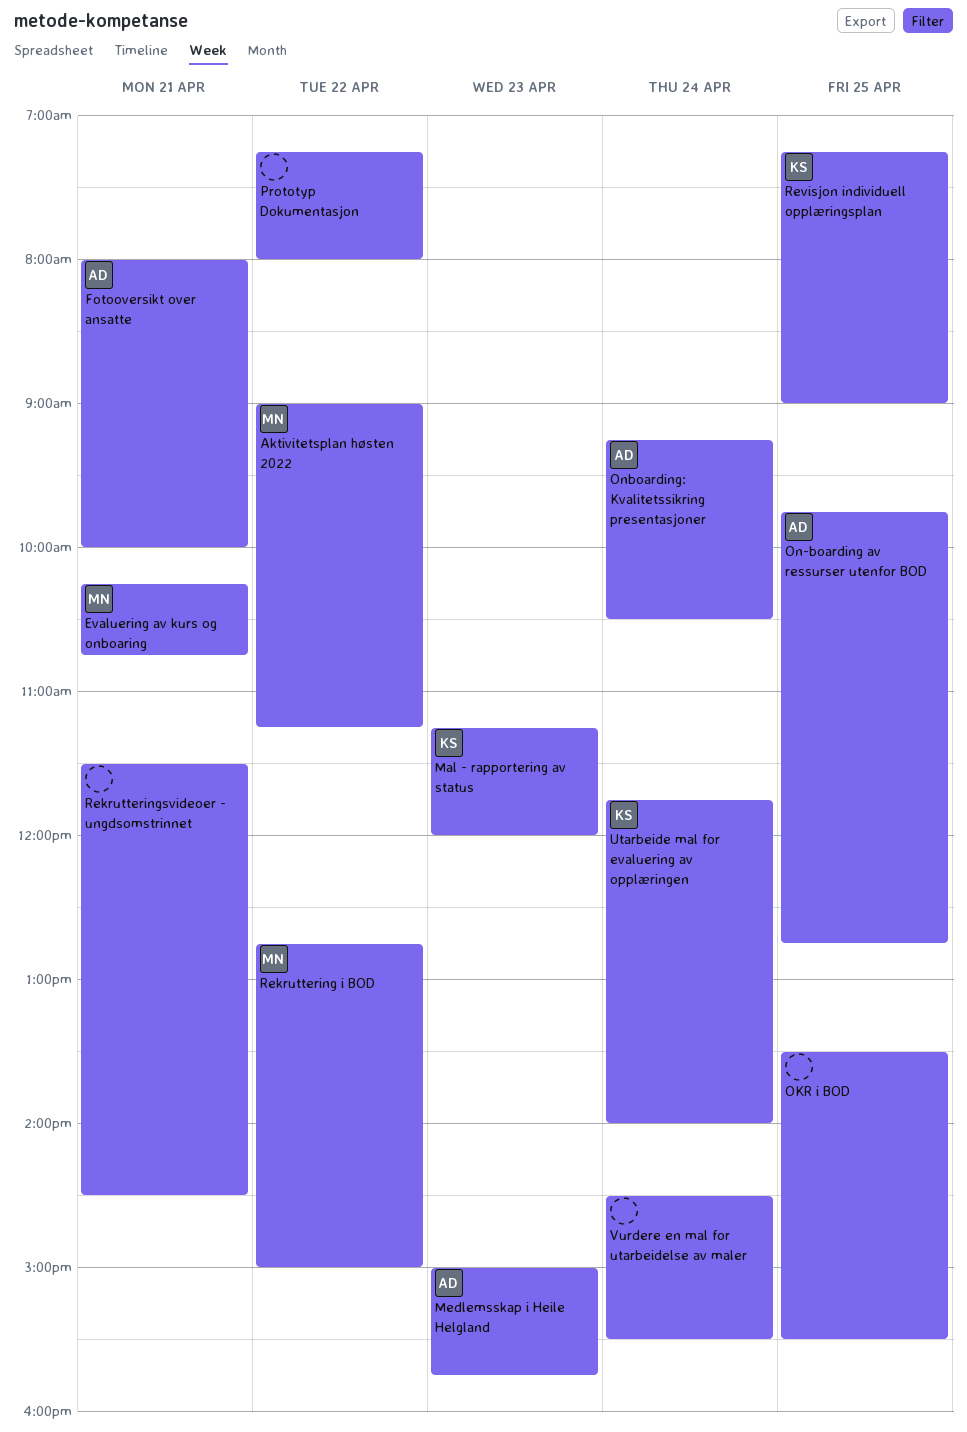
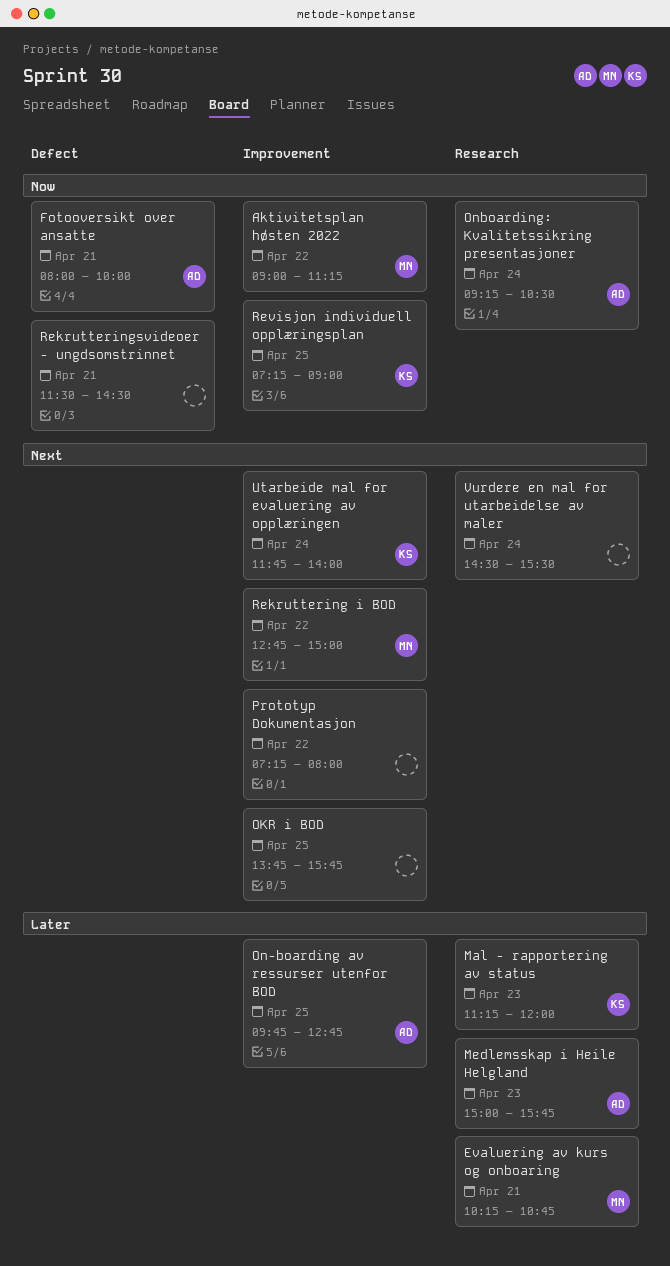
OKR i BOD, begins: 13:30 -> 13:45
OKR i BOD, ends: 15:30 -> 15:45

